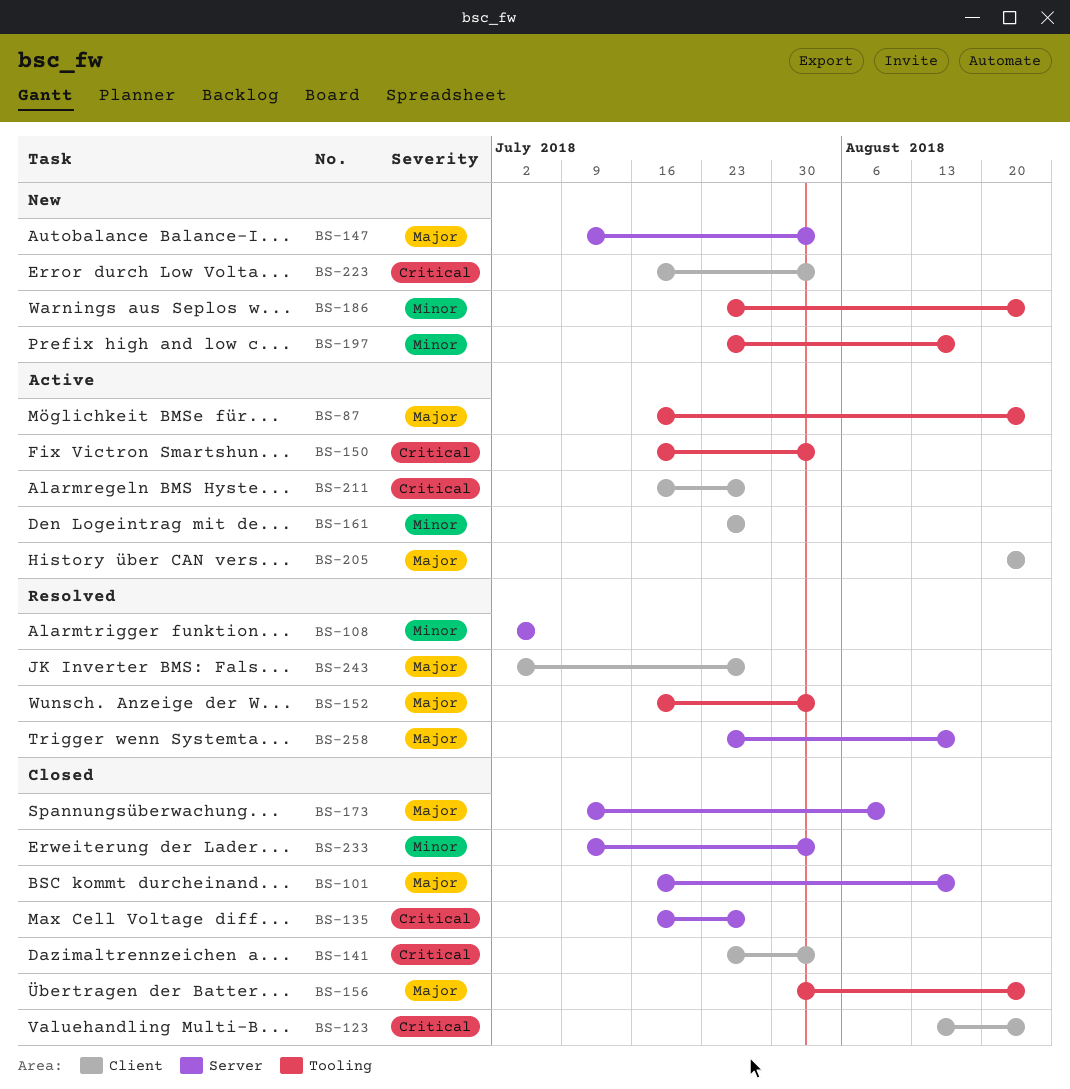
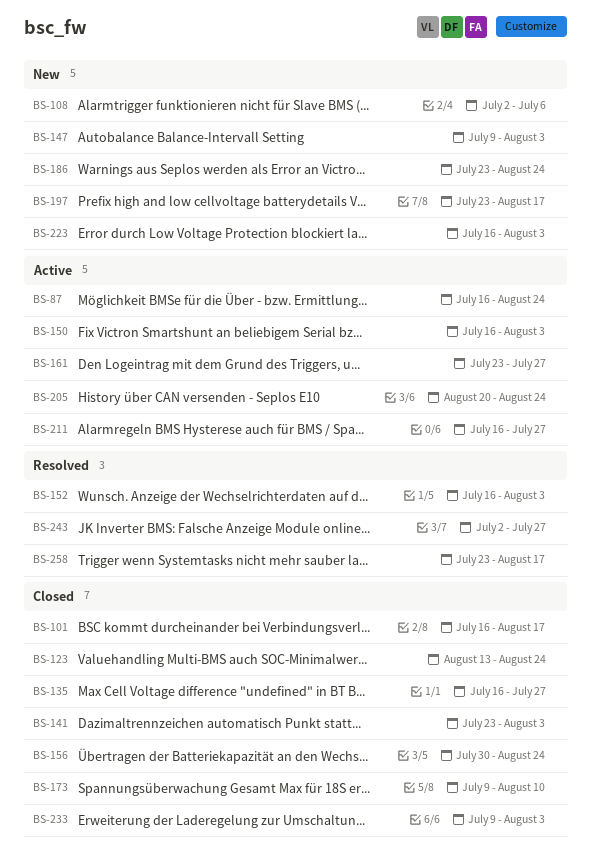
BS-108, status: Resolved -> New

